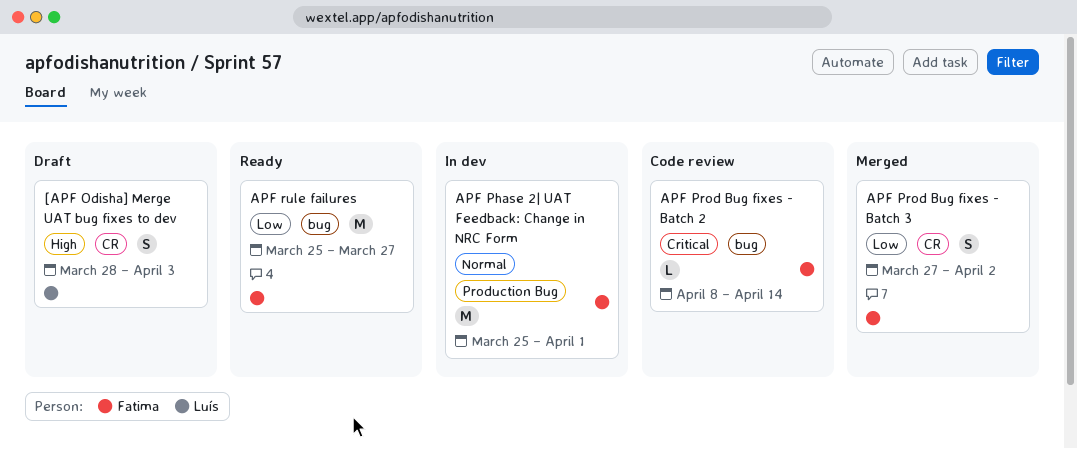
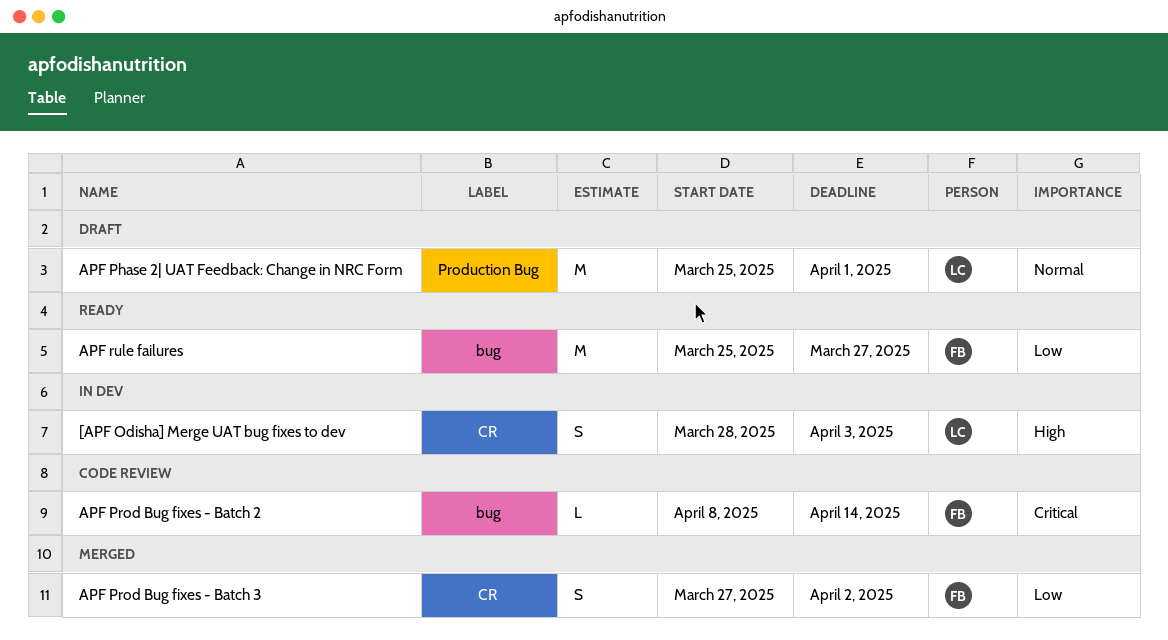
[APF Odisha] Merge UAT bug fixes to dev, status: Draft -> In dev
APF Phase 2| UAT Feedback: Change in NRC Form, status: In dev -> Draft
APF Phase 2| UAT Feedback: Change in NRC Form, owner: Fatima -> Luís

